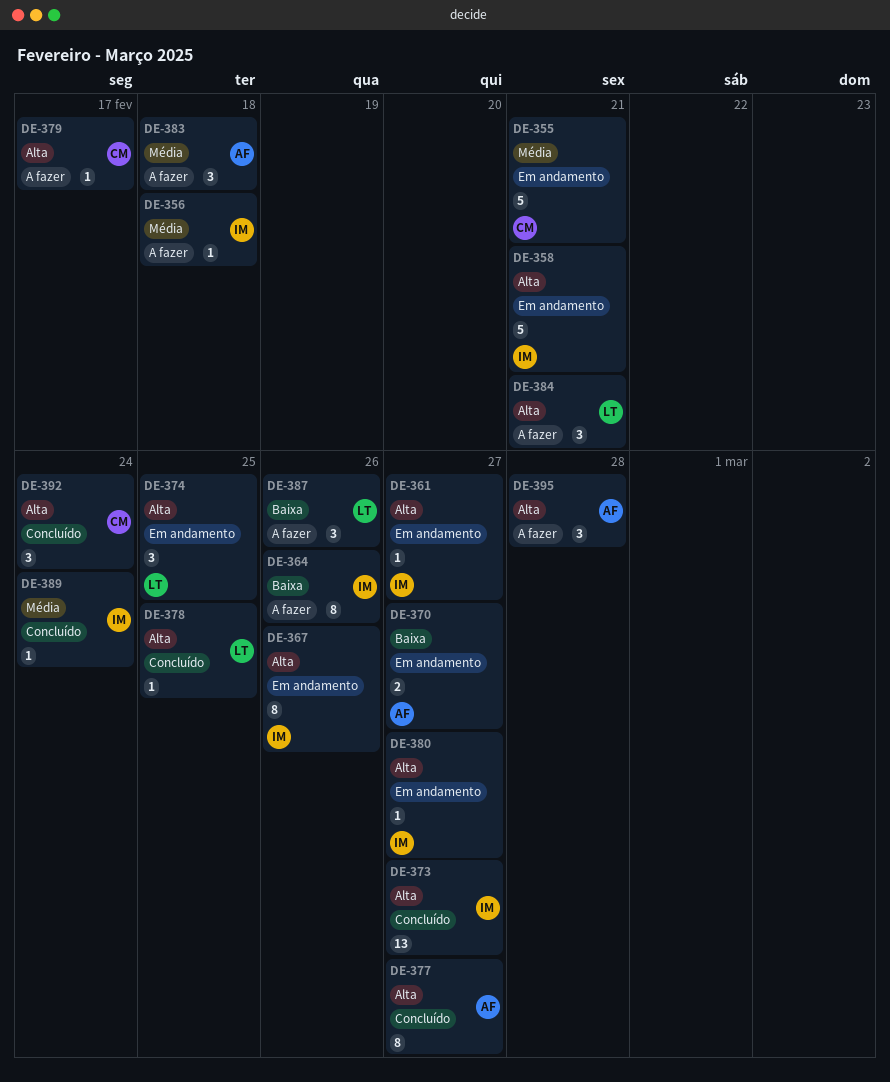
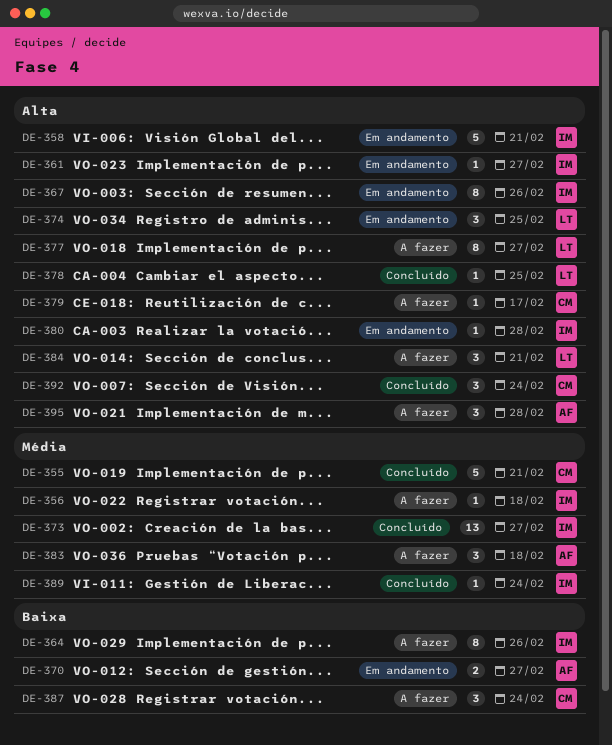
DE-355, status: Em andamento -> Concluído
DE-373, priority: Alta -> Média
DE-377, status: Concluído -> A fazer
DE-377, owner: AF -> LT
DE-380, due: Feb 27 -> Feb 28
DE-387, owner: LT -> CM
DE-387, due: Feb 26 -> Feb 24

